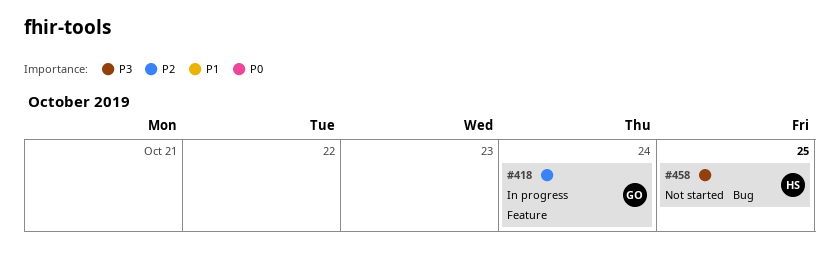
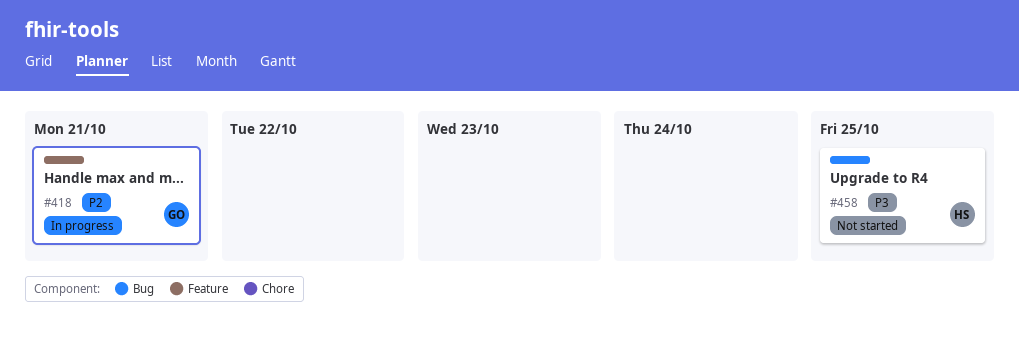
#418, due: Oct 24 -> Oct 21

